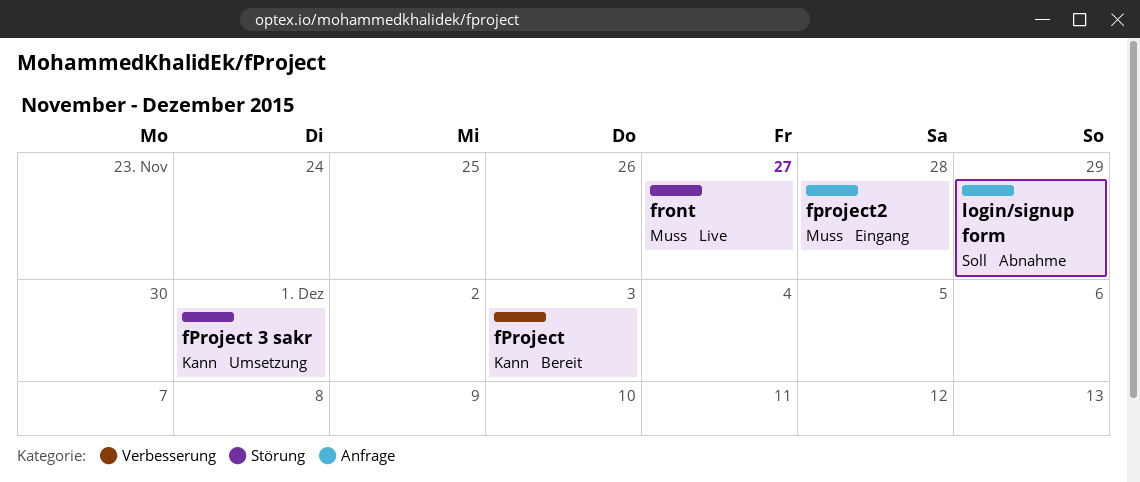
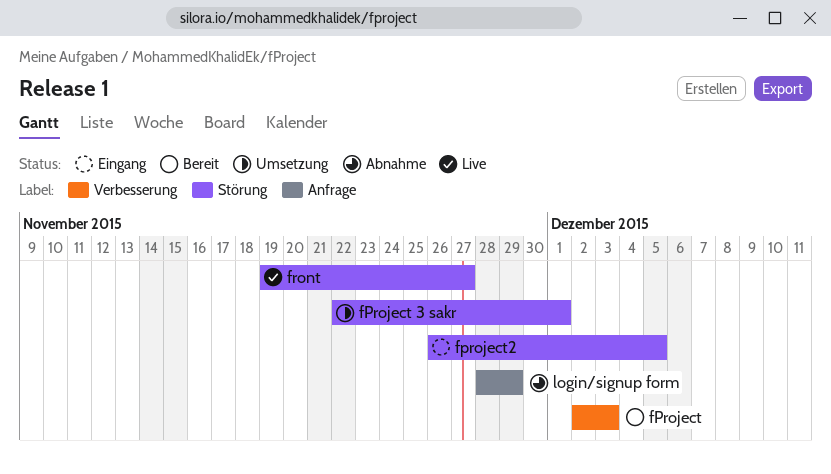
fproject2, label: Anfrage -> Störung
fproject2, due: Nov 28 -> Dec 5

